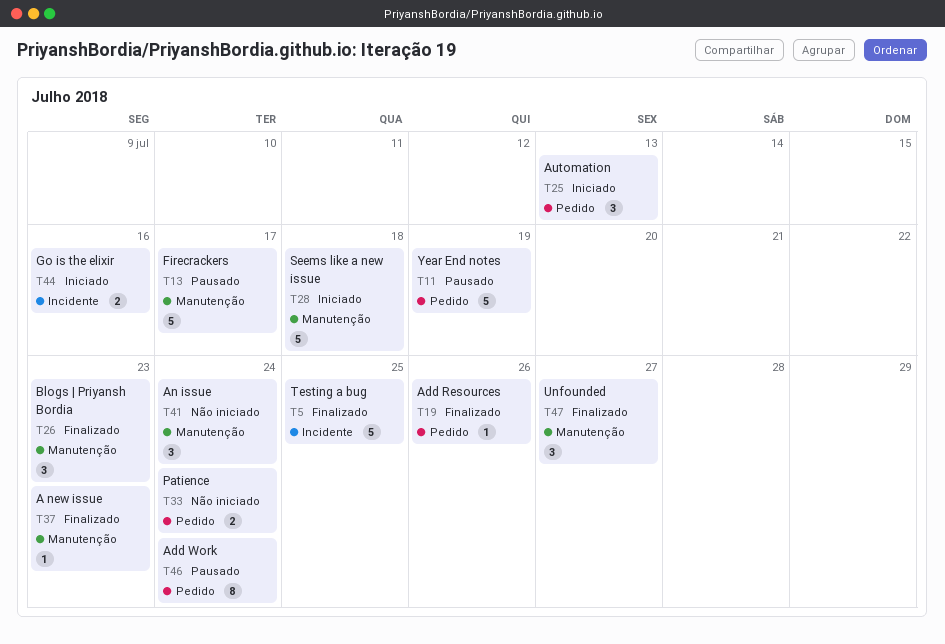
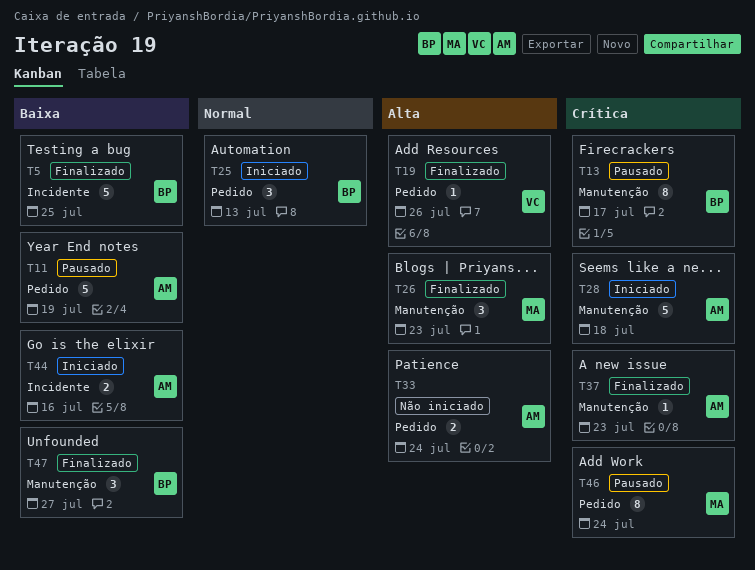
T13, estimate: 5 -> 8
T41: present -> none

